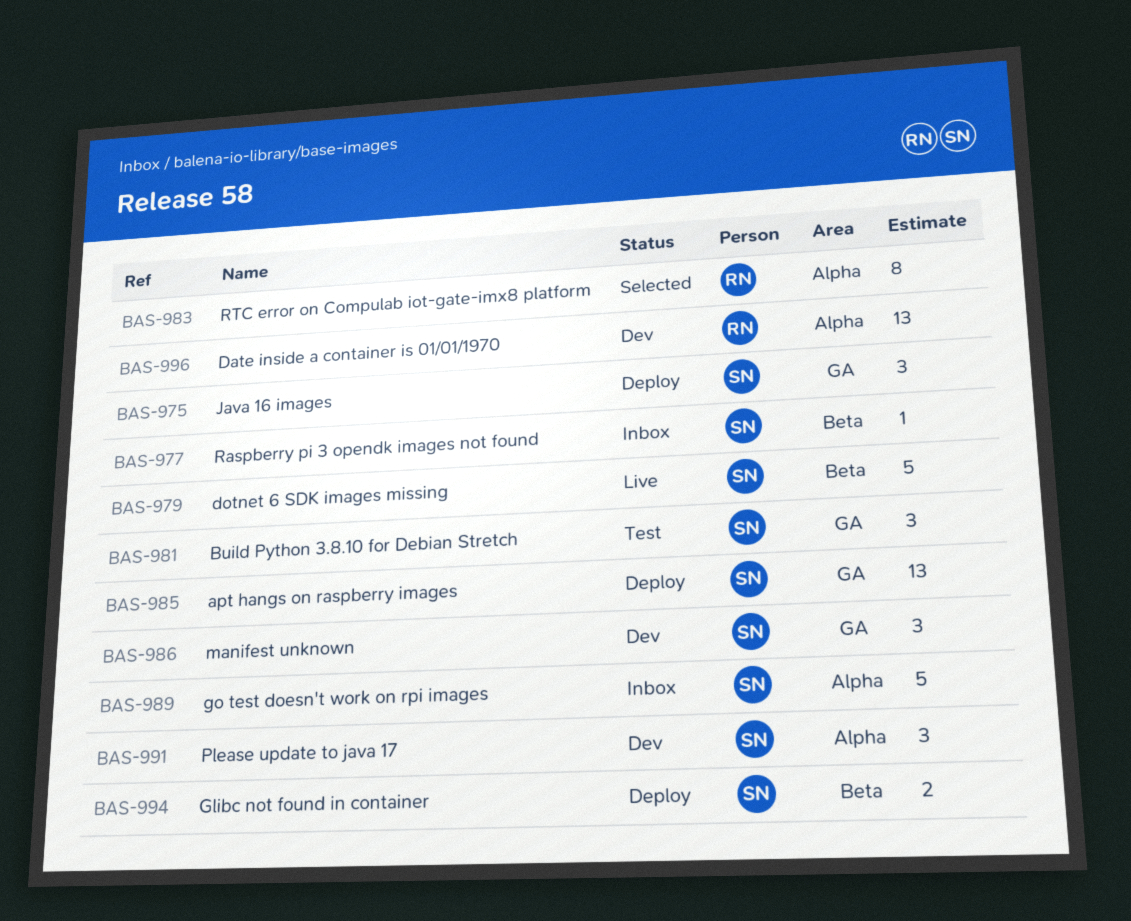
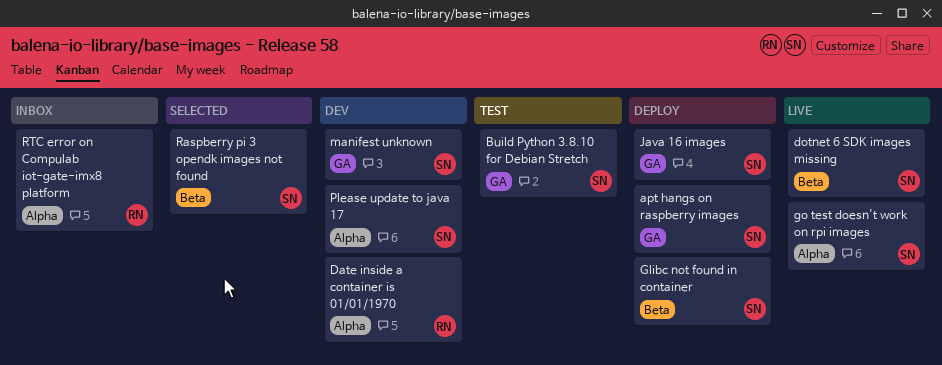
go test doesn't work on rpi images, status: Inbox -> Live
Raspberry pi 3 opendk images not found, status: Inbox -> Selected
RTC error on Compulab iot-gate-imx8 platform, status: Selected -> Inbox

